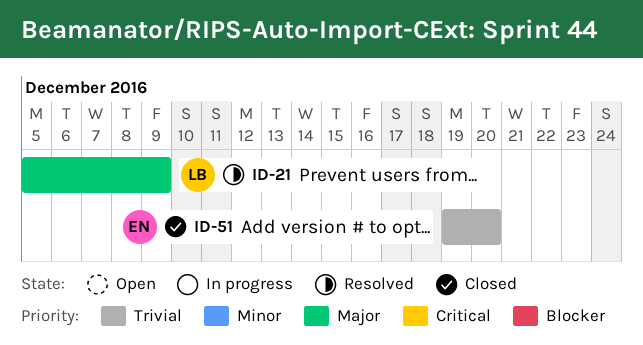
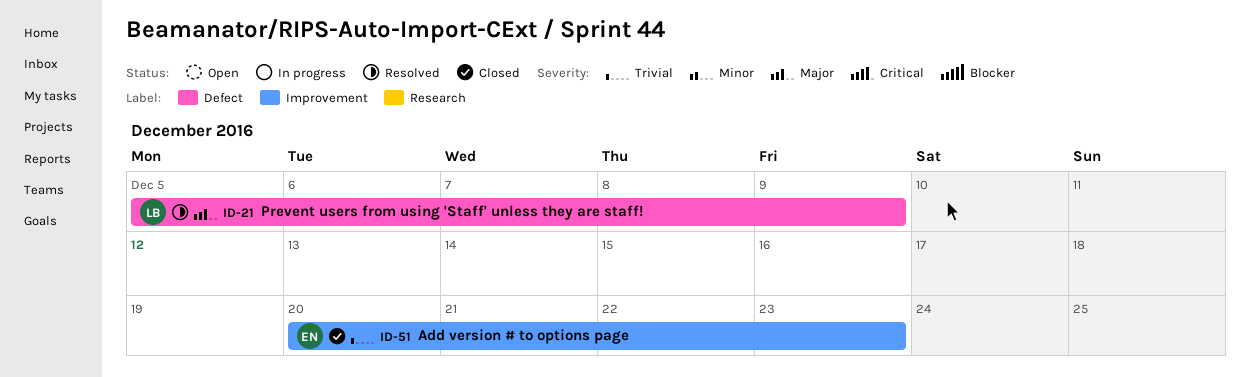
ID-51, start: Dec 19 -> Dec 20
ID-51, due: Dec 20 -> Dec 23

